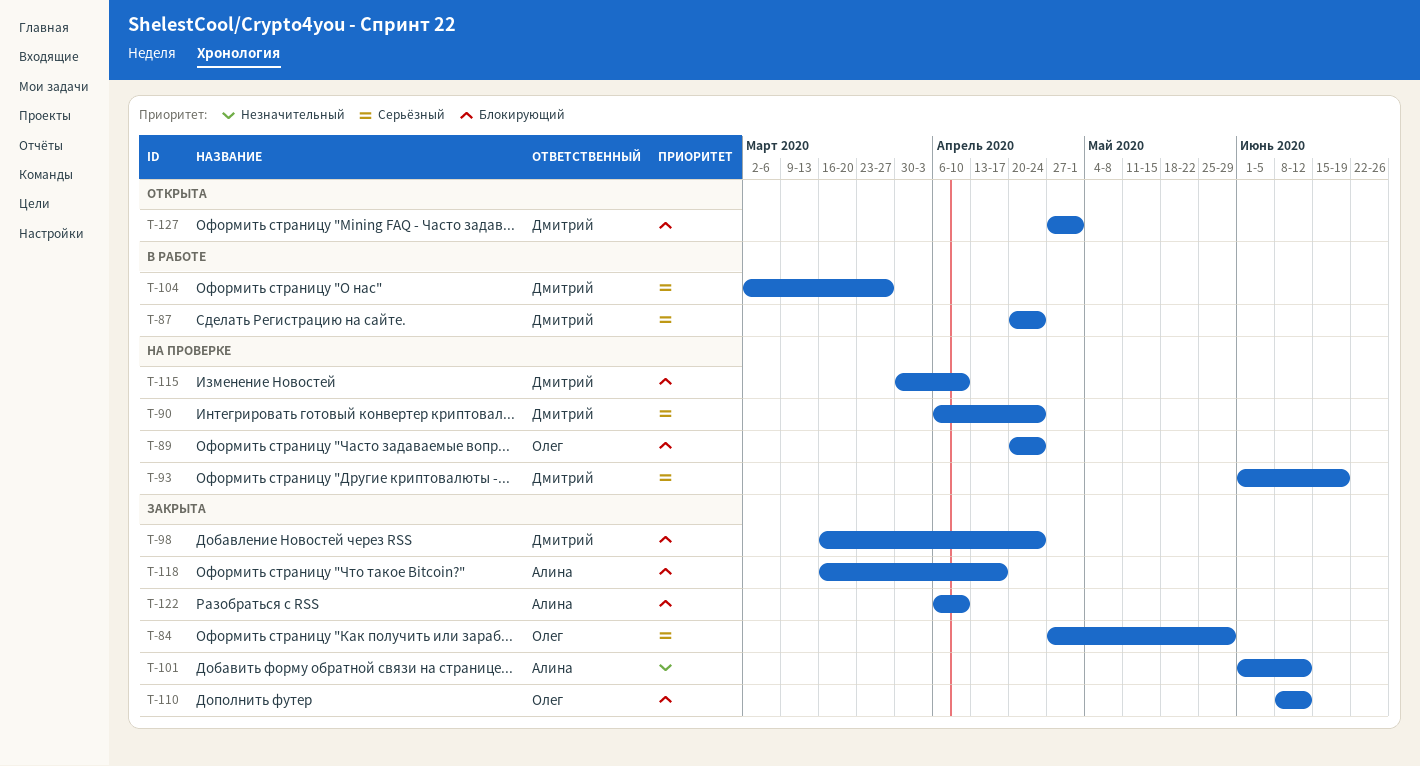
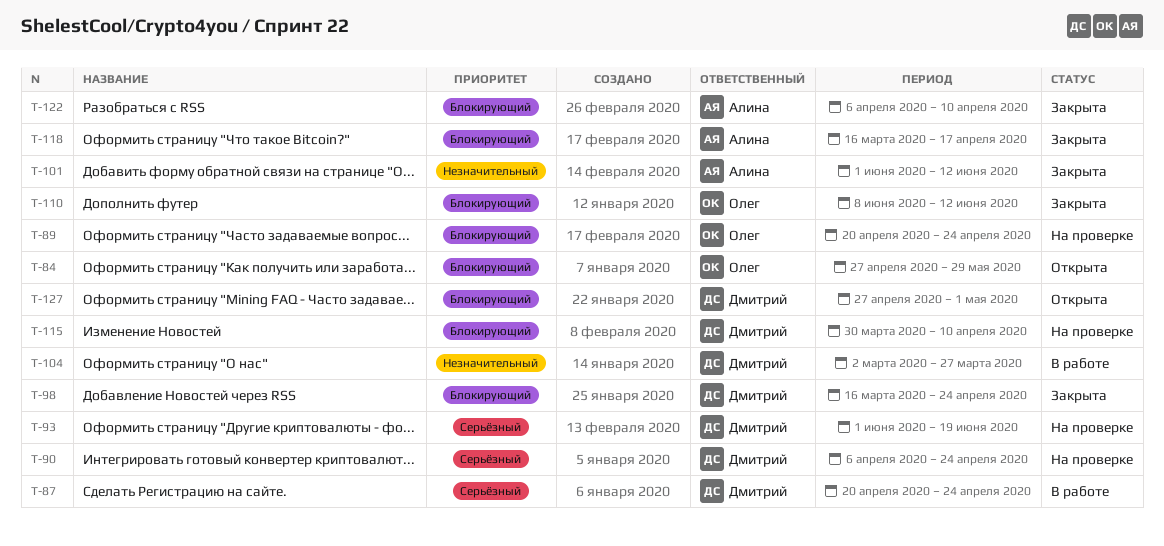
T-84, status: Закрыта -> Открыта
T-84, priority: Серьёзный -> Блокирующий
T-104, priority: Серьёзный -> Незначительный

